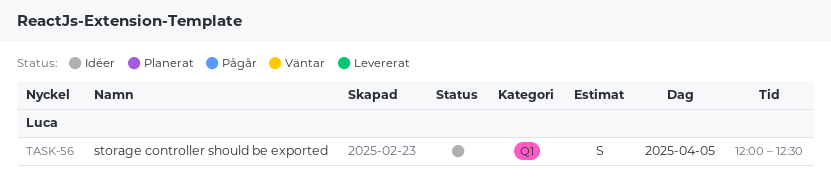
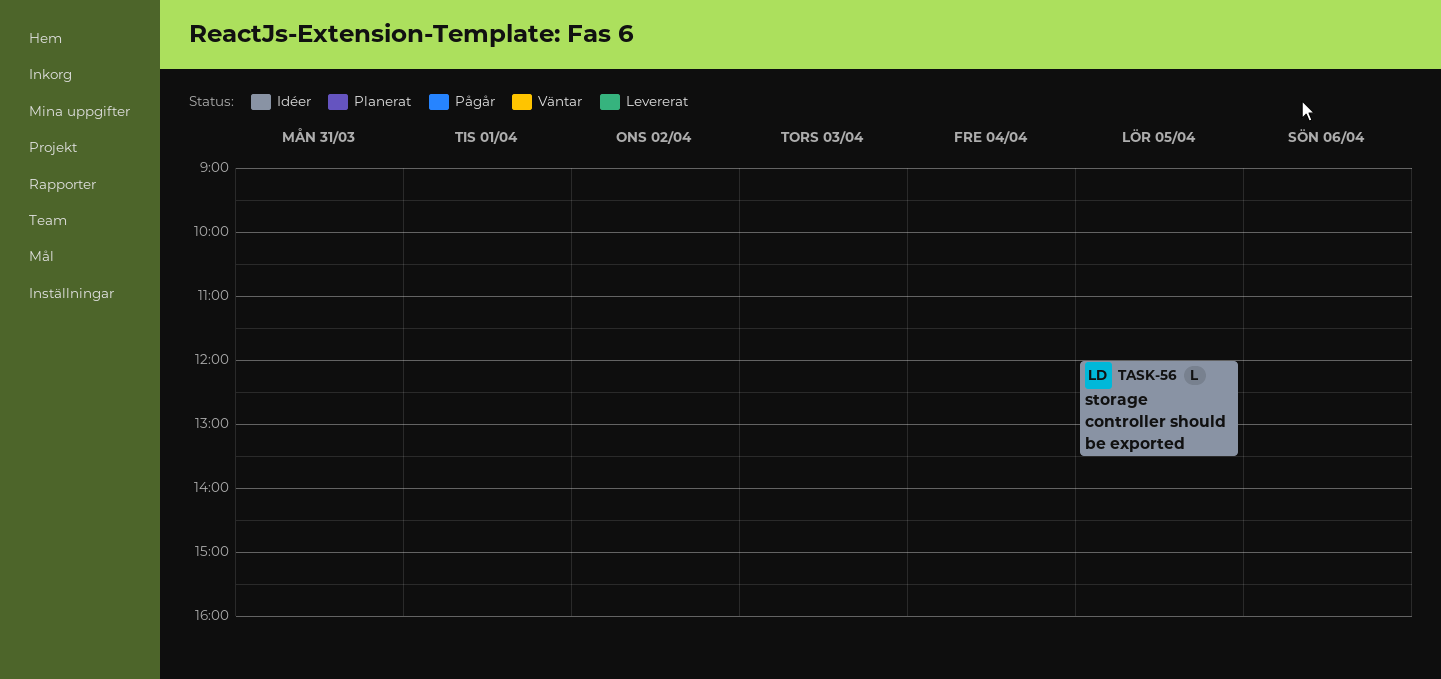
TASK-56, estimate: S -> L
TASK-56, ends: 12:30 -> 13:30

